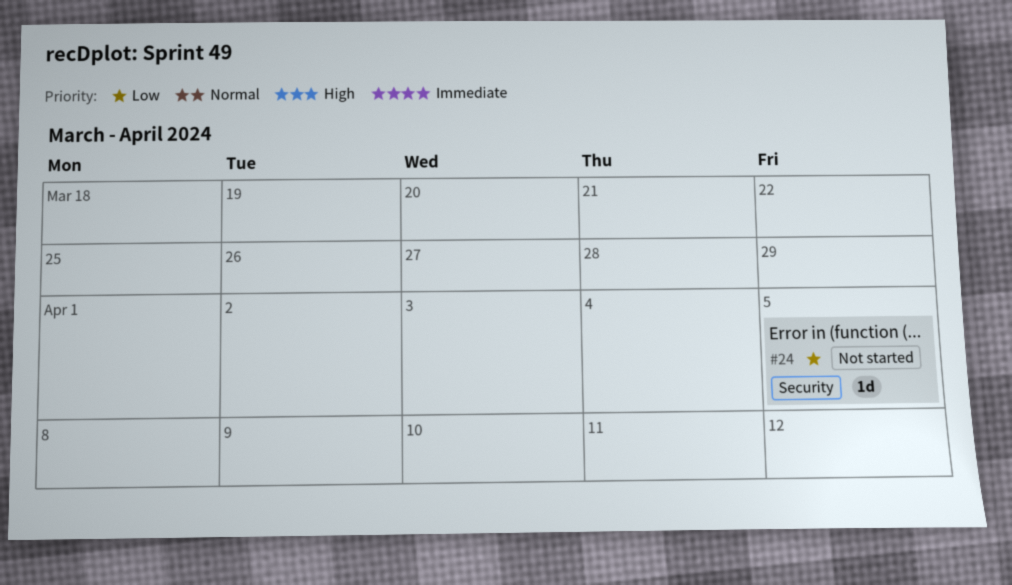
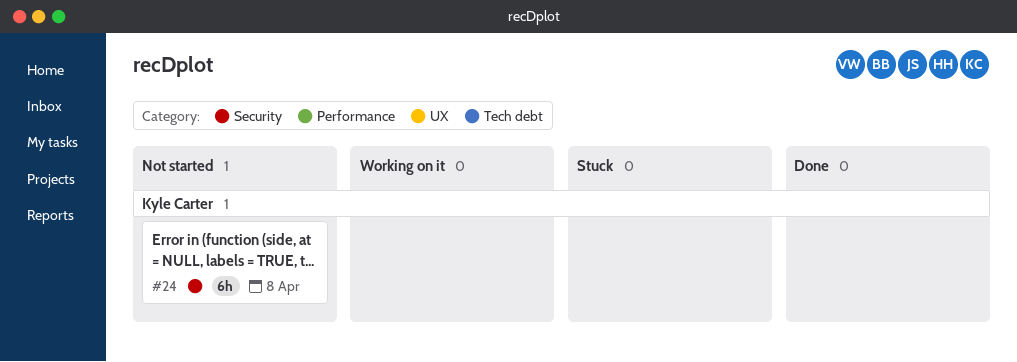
#24, estimate: 1d -> 6h
#24, due: Apr 5 -> Apr 8

